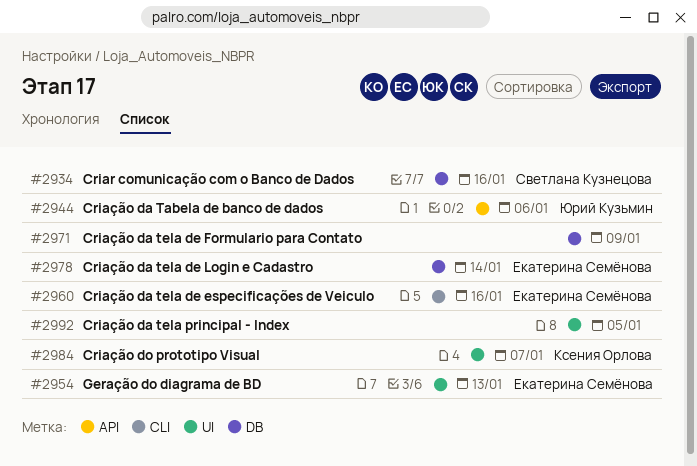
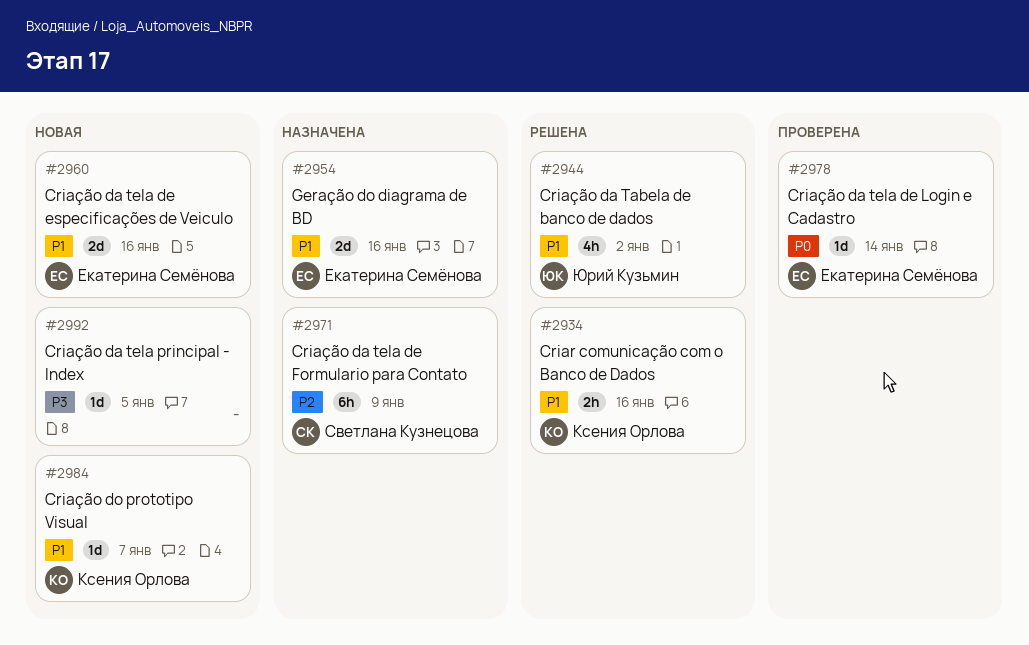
#2934, owner: Светлана Кузнецова -> Ксения Орлова
#2944, due: Jan 6 -> Jan 2
#2954, due: Jan 13 -> Jan 16
#2971, owner: none -> Светлана Кузнецова

